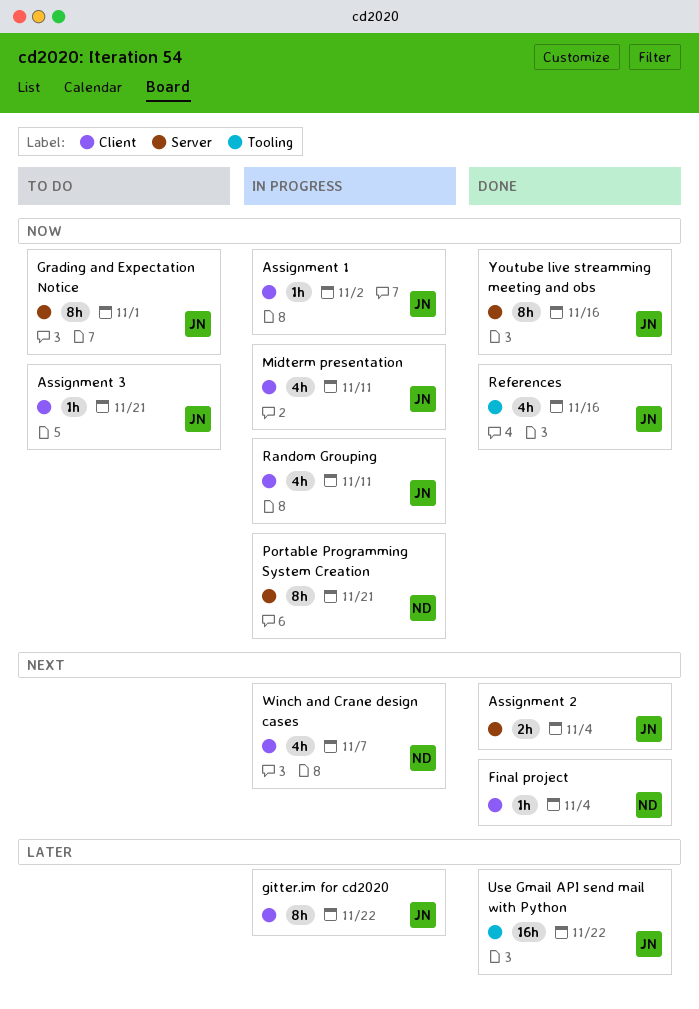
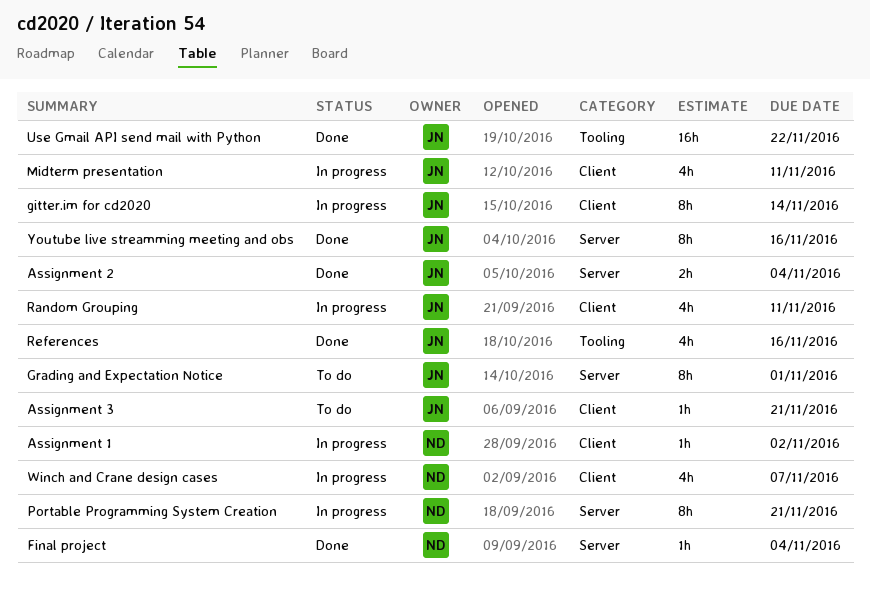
Assignment 1, owner: JN -> ND
Final project, label: Client -> Server
gitter.im for cd2020, due: Nov 22 -> Nov 14

